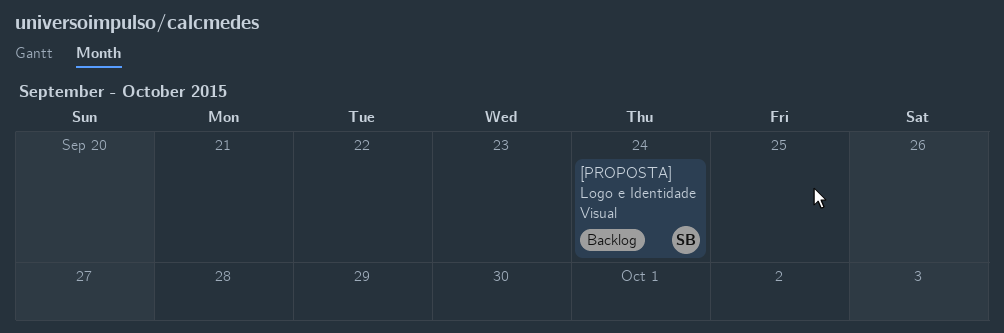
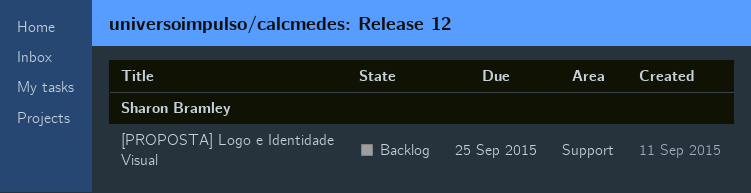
[PROPOSTA] Logo e Identidade Visual, due: Sep 24 -> Sep 25

